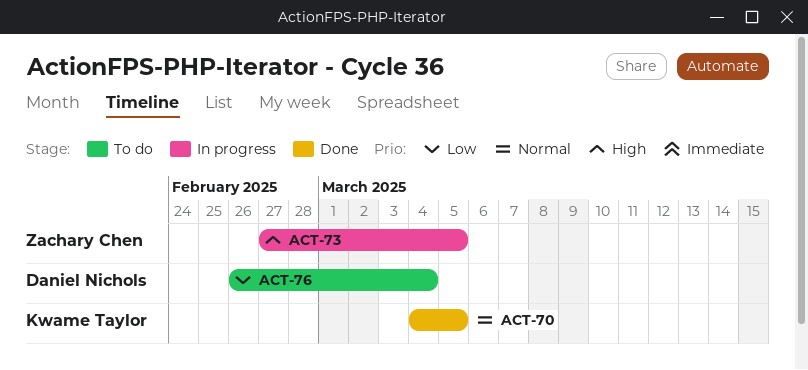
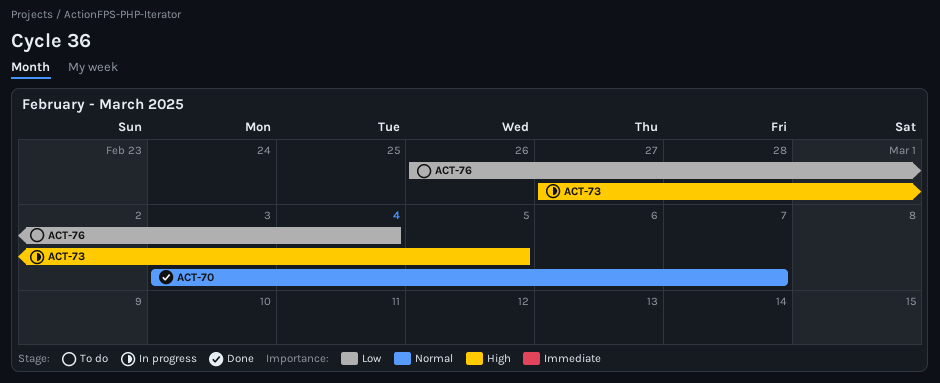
ACT-70, start: Mar 4 -> Mar 3
ACT-70, due: Mar 5 -> Mar 7

